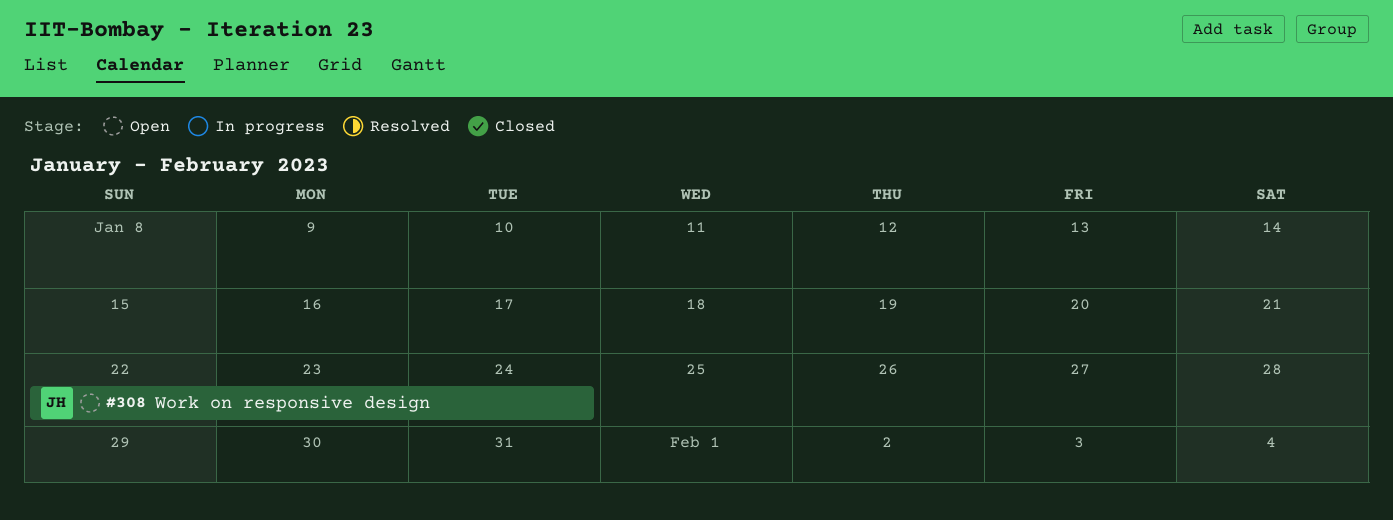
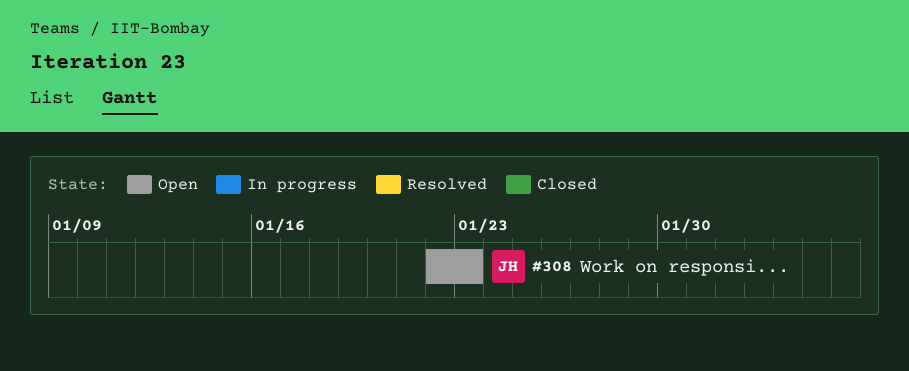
#308, due: Jan 24 -> Jan 23

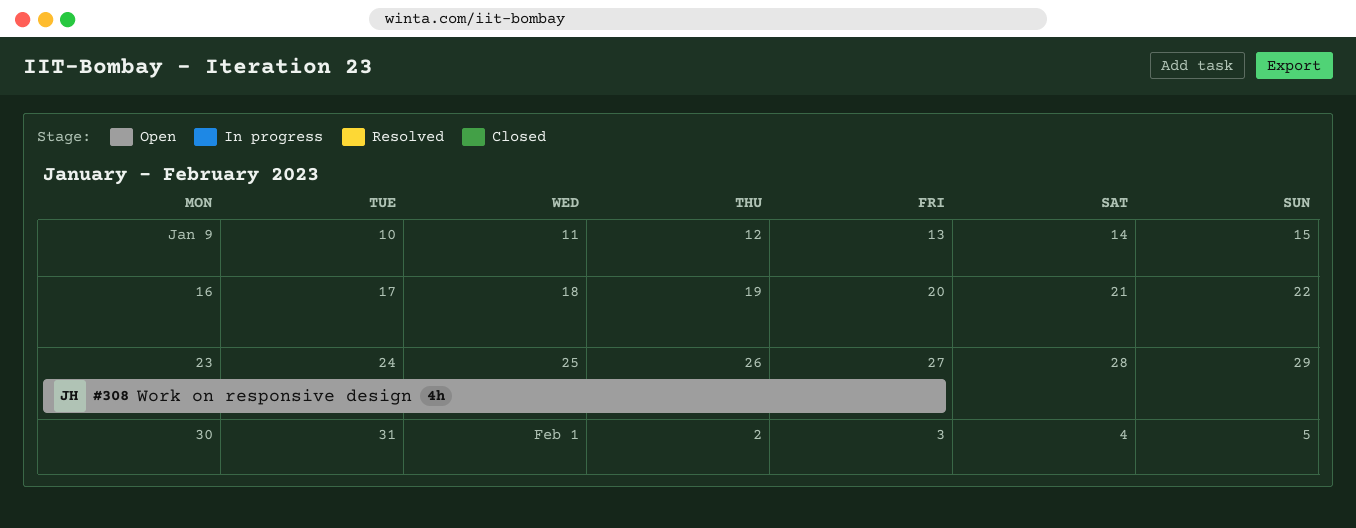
#308, start: Jan 22 -> Jan 23
#308, due: Jan 23 -> Jan 27

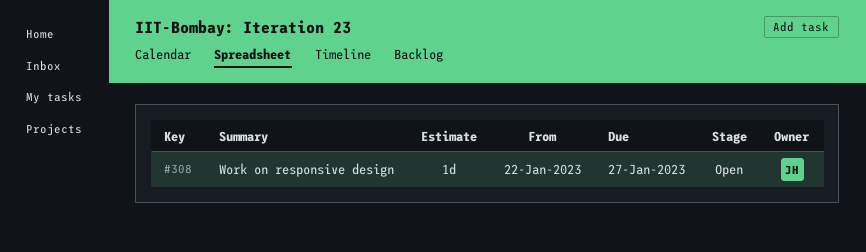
#308, estimate: 4h -> 1d
#308, start: Jan 23 -> Jan 22

